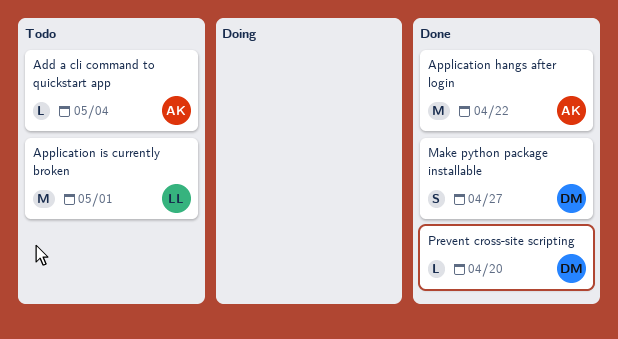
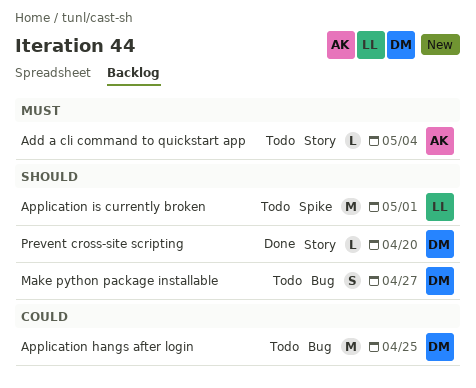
Application hangs after login, status: Done -> Todo
Application hangs after login, owner: AK -> DM
Application hangs after login, due: Apr 22 -> Apr 25
Make python package installable, status: Done -> Todo

